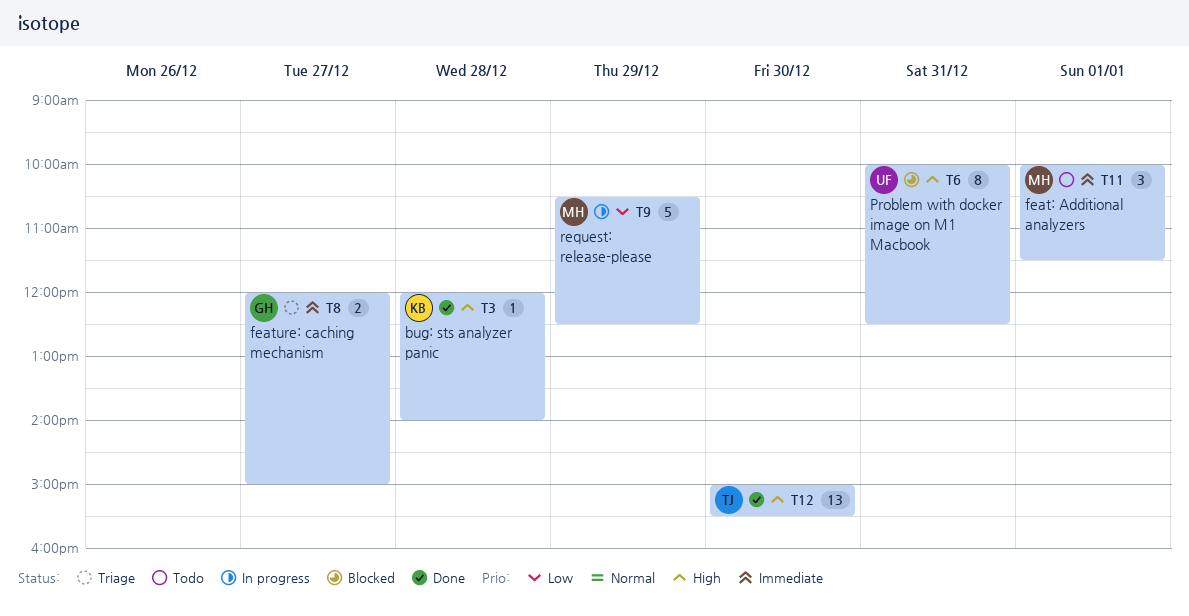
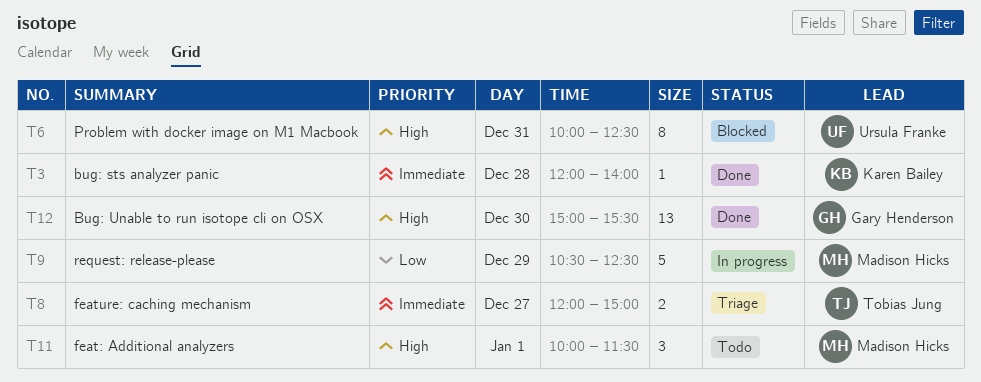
T3, priority: High -> Immediate
T8, owner: Gary Henderson -> Tobias Jung
T11, priority: Immediate -> High
T12, owner: Tobias Jung -> Gary Henderson

